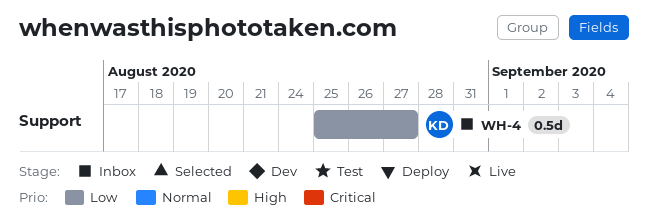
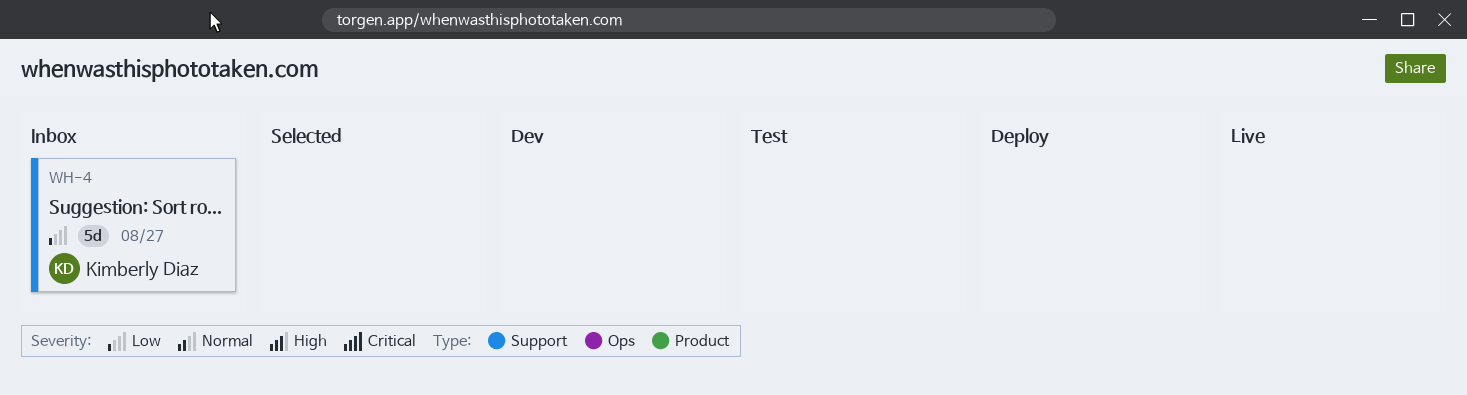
WH-4, estimate: 0.5d -> 5d

